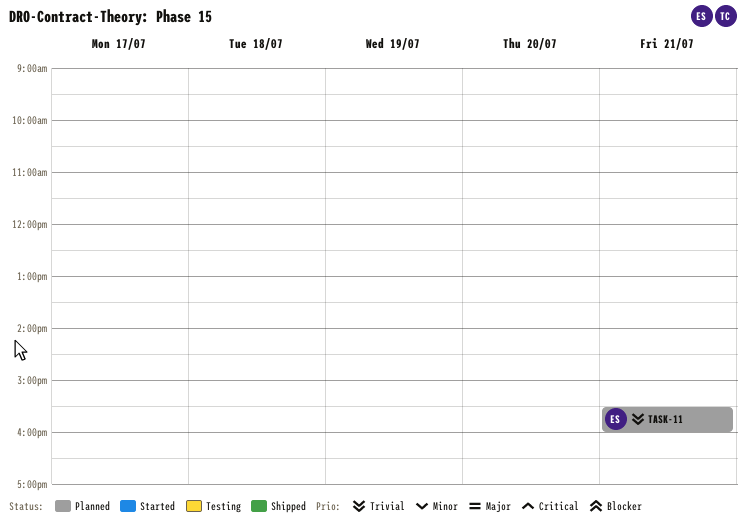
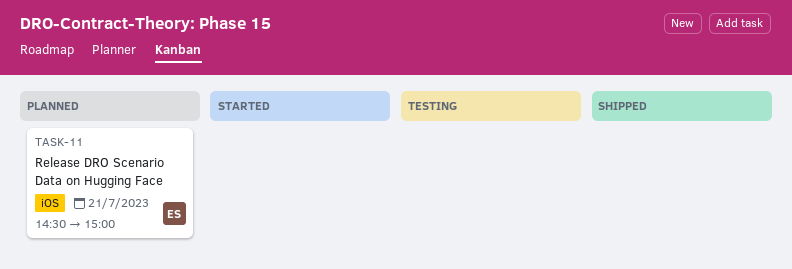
TASK-11, begins: 15:30 -> 14:30
TASK-11, ends: 16:00 -> 15:00

